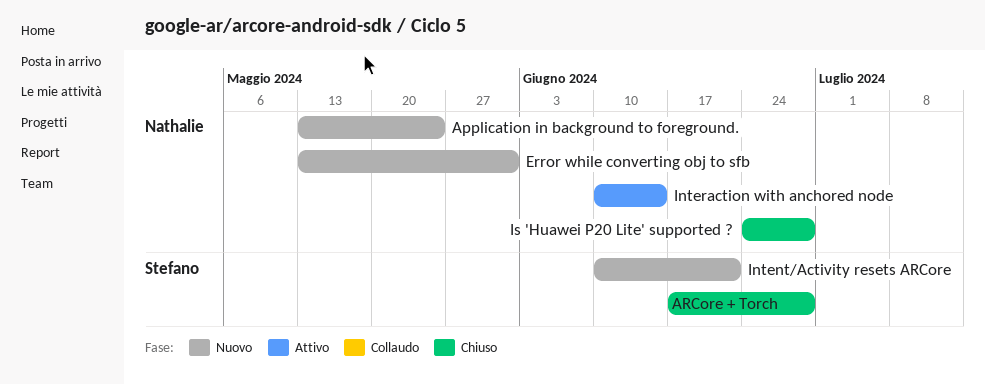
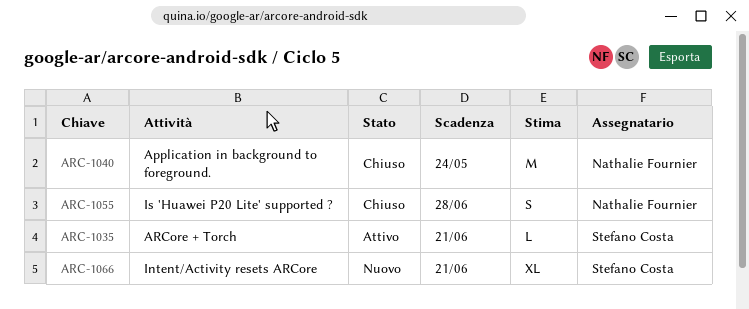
Application in background to foreground., status: Nuovo -> Chiuso
ARCore + Torch, status: Chiuso -> Attivo
ARCore + Torch, due: Jun 28 -> Jun 21
Error while converting obj to sfb: present -> none
Interaction with anchored node: present -> none

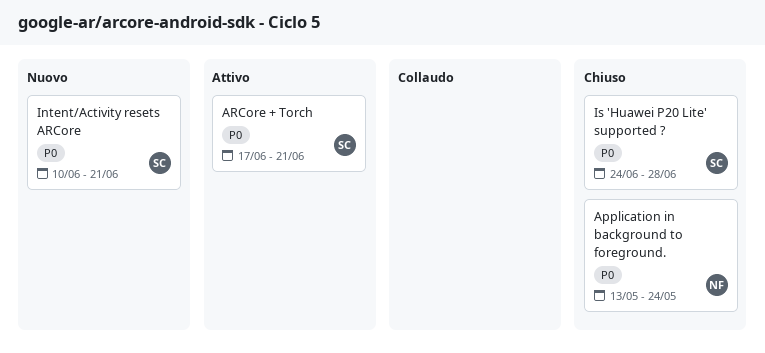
Is 'Huawei P20 Lite' supported ?, owner: Nathalie Fournier -> Stefano Costa

